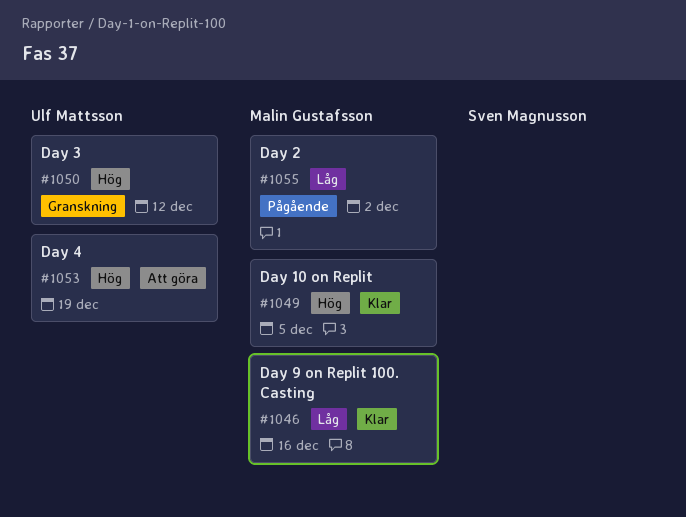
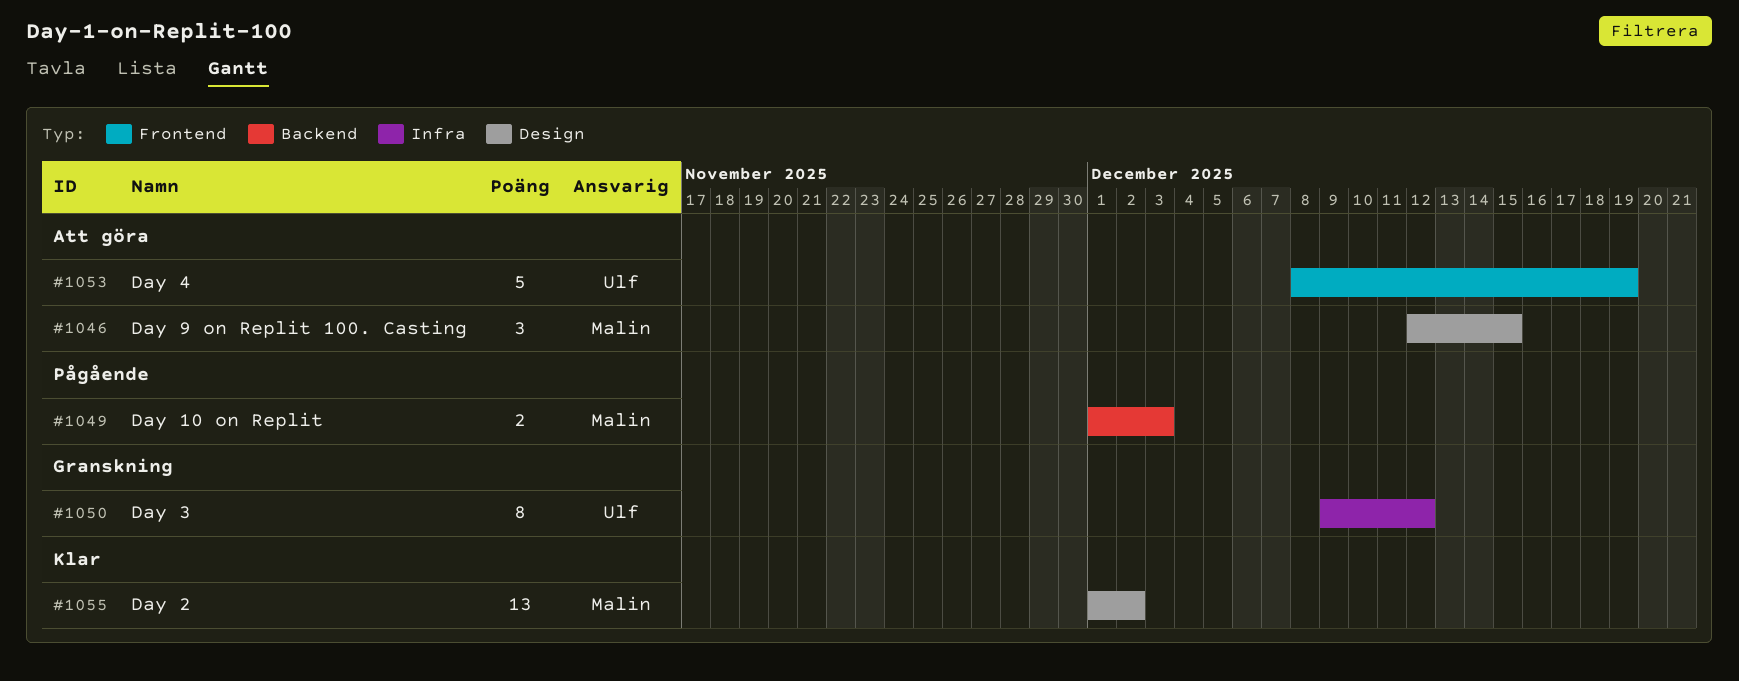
#1046, status: Klar -> Att göra
#1046, due: Dec 16 -> Dec 15
#1049, status: Klar -> Pågående
#1049, due: Dec 5 -> Dec 3
#1055, status: Pågående -> Klar

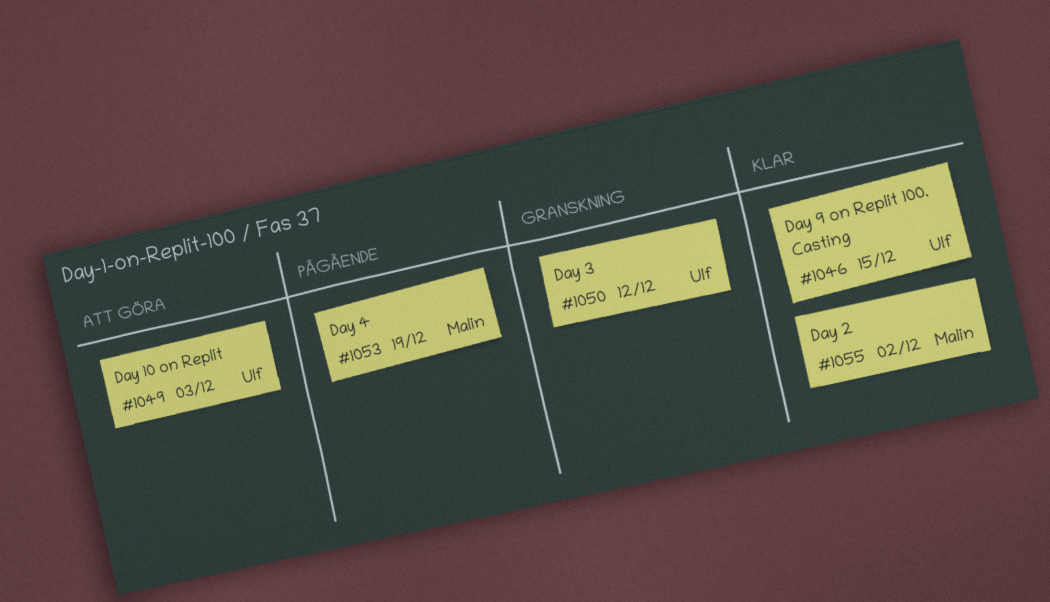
#1046, status: Att göra -> Klar
#1046, owner: Malin -> Ulf
#1049, status: Pågående -> Att göra
#1049, owner: Malin -> Ulf
#1053, status: Att göra -> Pågående
#1053, owner: Ulf -> Malin

